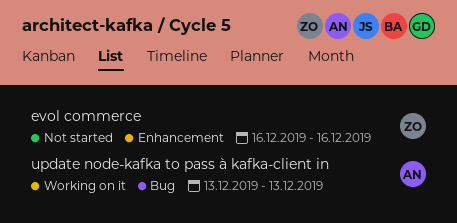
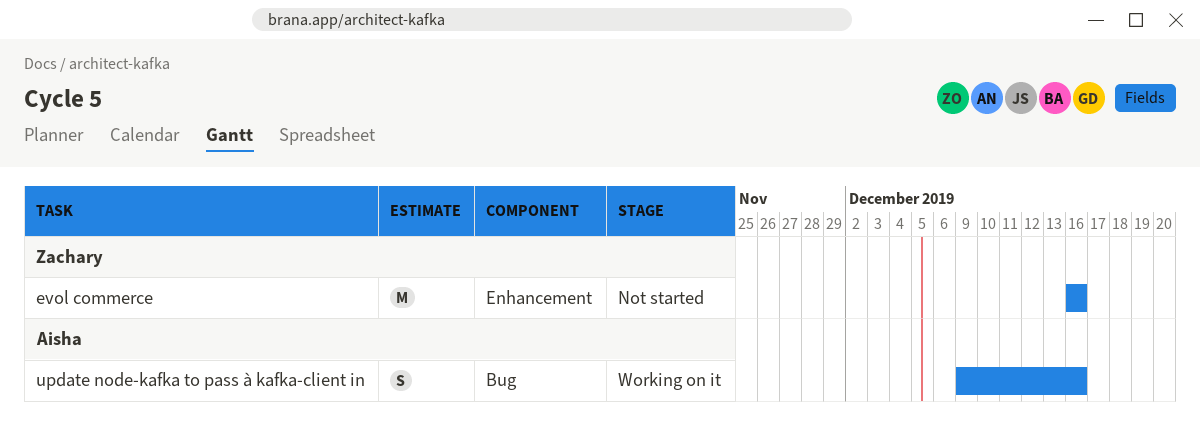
update node-kafka to pass à kafka-client in, start: Dec 13 -> Dec 9
update node-kafka to pass à kafka-client in, due: Dec 13 -> Dec 16

